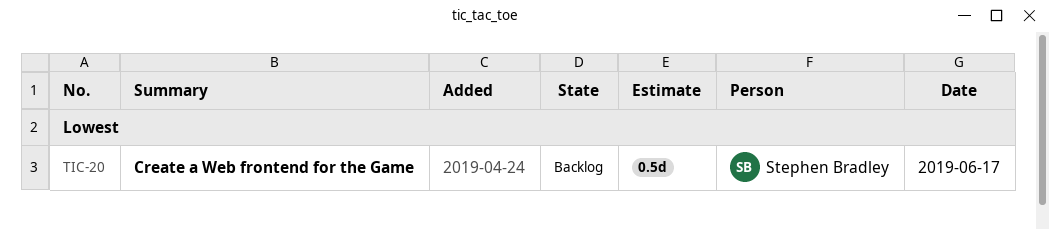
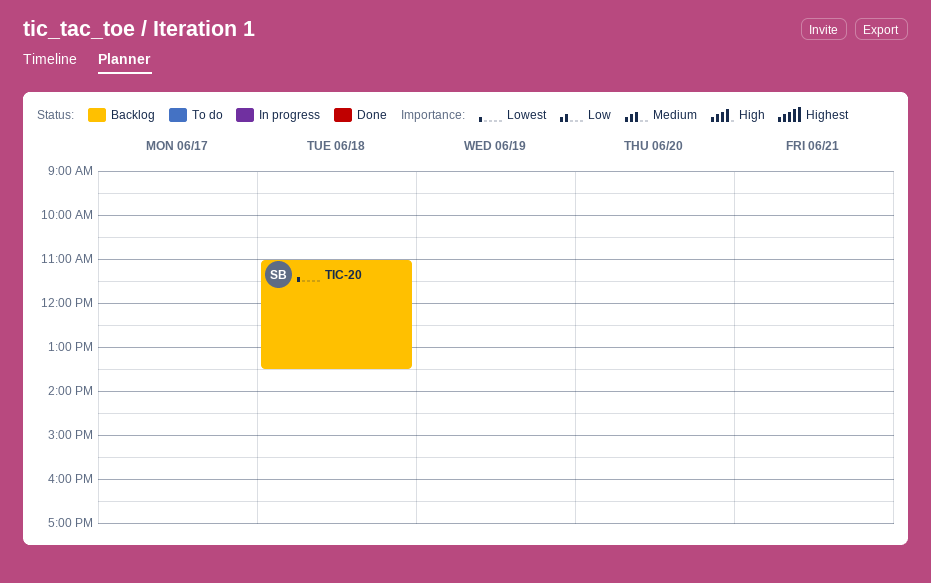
TIC-20, day: Jun 17 -> Jun 18

